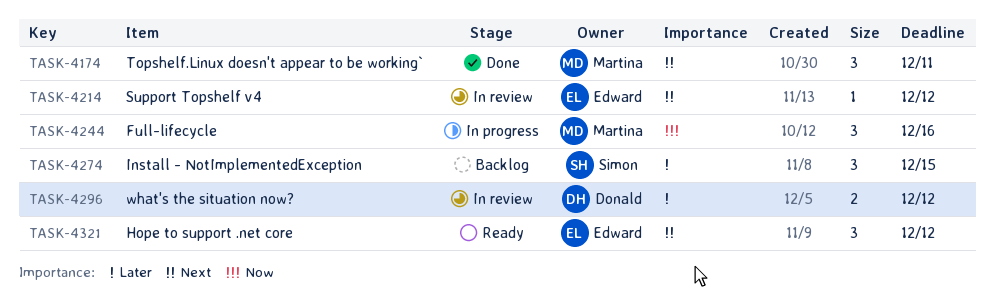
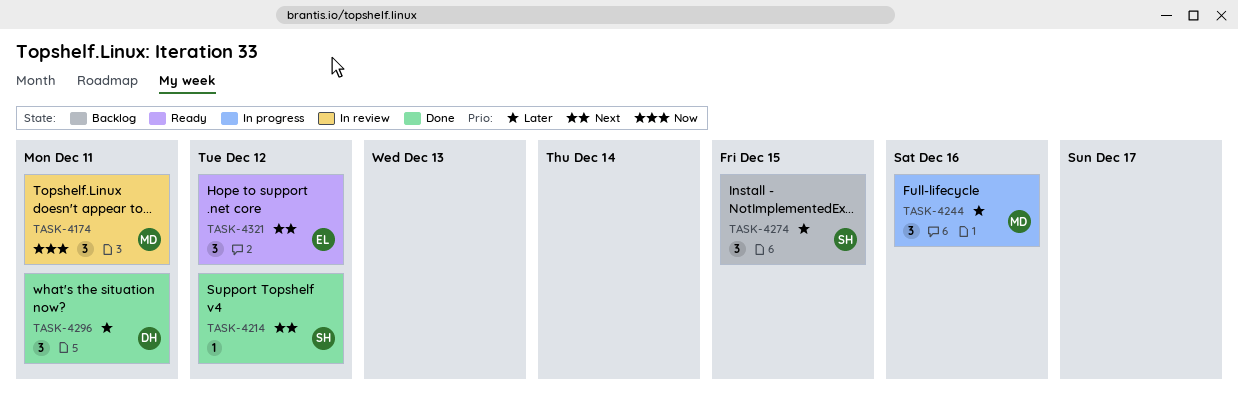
TASK-4174, status: Done -> In review
TASK-4174, priority: Next -> Now
TASK-4214, status: In review -> Done
TASK-4214, owner: Edward -> Simon
TASK-4244, priority: Now -> Later
TASK-4296, status: In review -> Done
TASK-4296, estimate: 2 -> 3
TASK-4296, due: Dec 12 -> Dec 11

